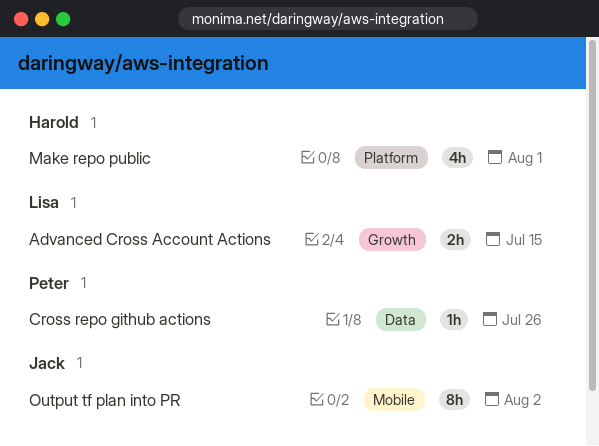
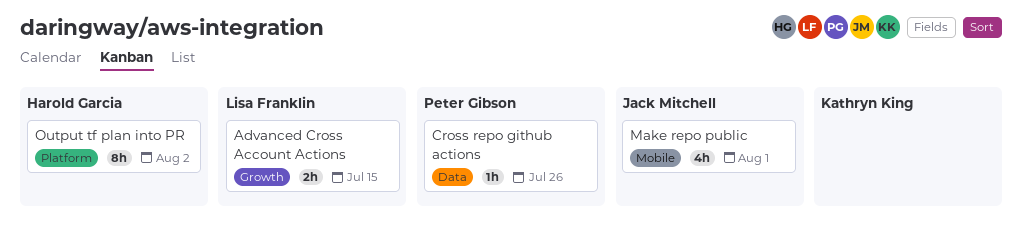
Make repo public, owner: Harold Garcia -> Jack Mitchell
Make repo public, label: Platform -> Mobile
Output tf plan into PR, owner: Jack Mitchell -> Harold Garcia
Output tf plan into PR, label: Mobile -> Platform

